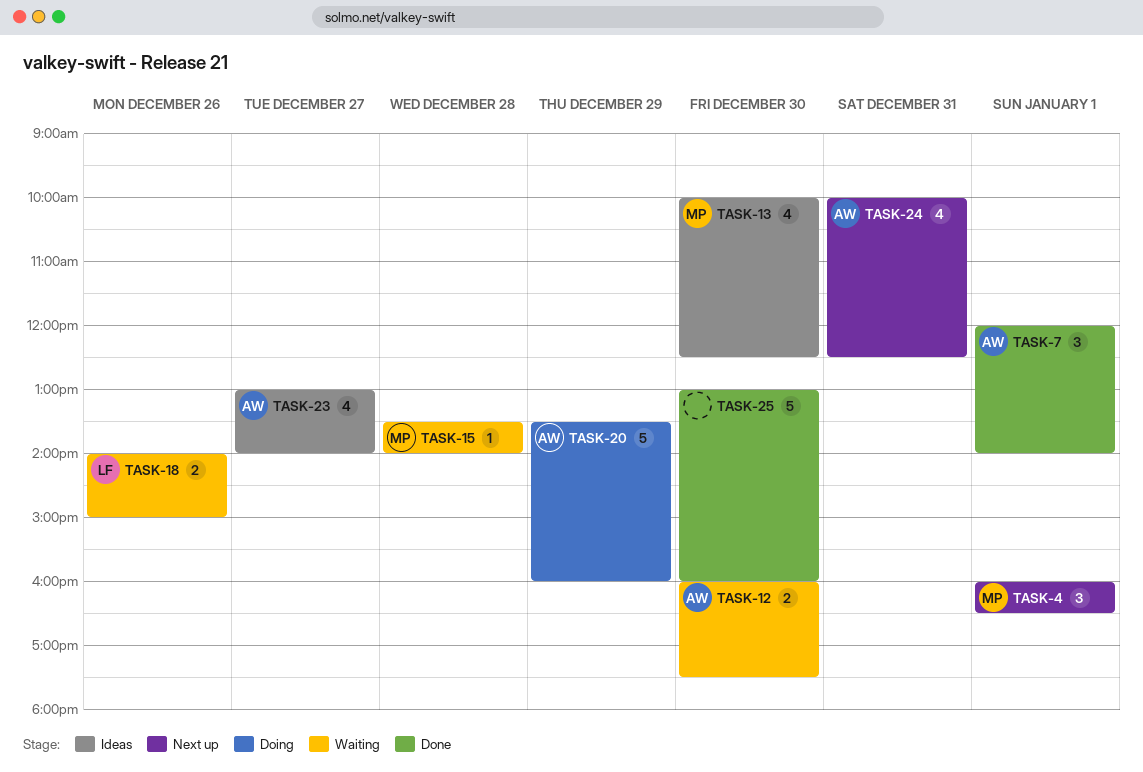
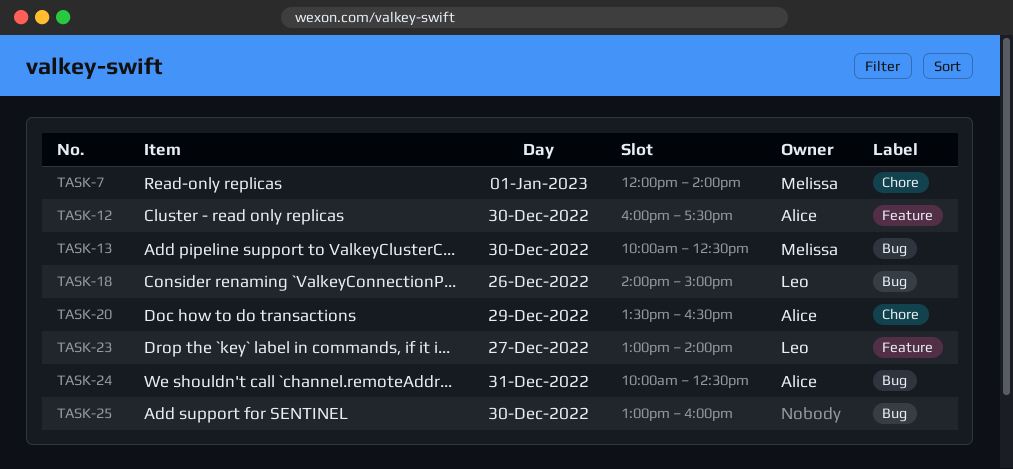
TASK-4: present -> none
TASK-7, owner: Alice -> Melissa
TASK-15: present -> none
TASK-20, ends: 16:00 -> 16:30
TASK-23, owner: Alice -> Leo

